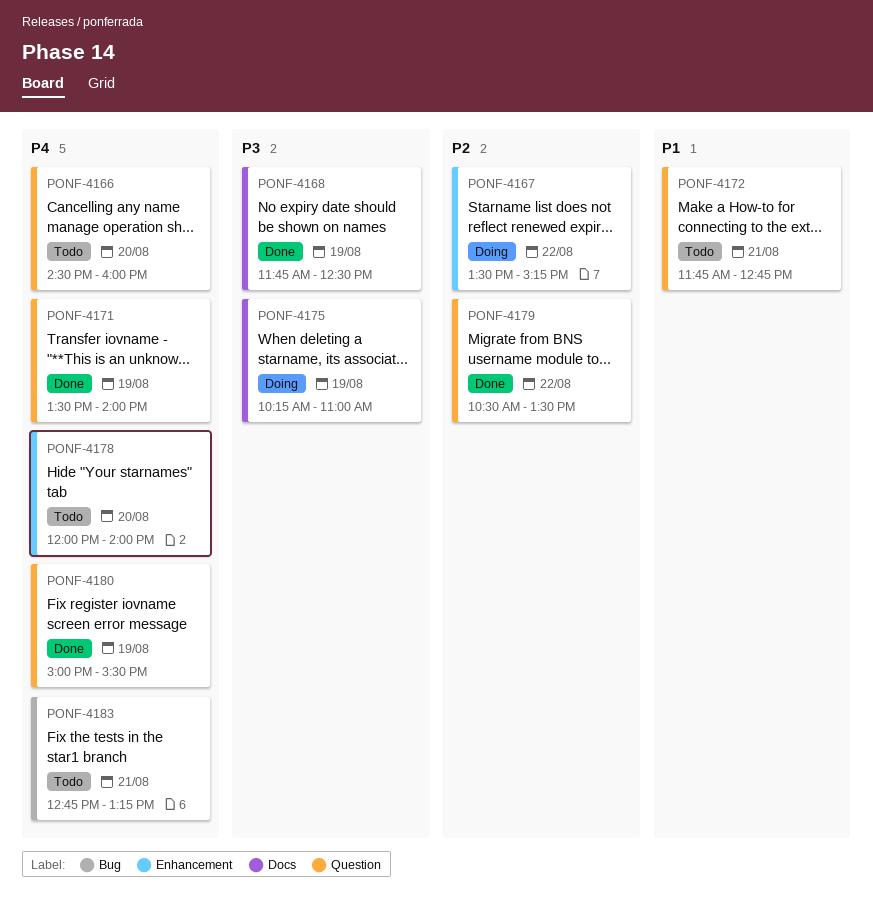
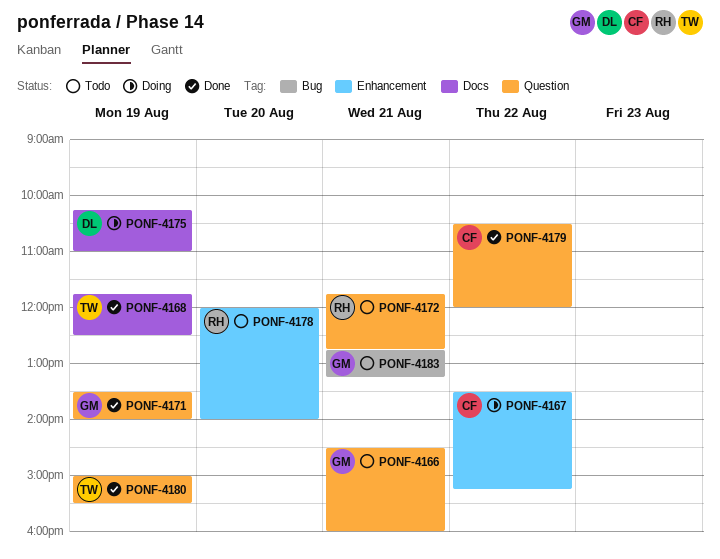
PONF-4166, day: Aug 20 -> Aug 21
PONF-4179, ends: 13:30 -> 12:00

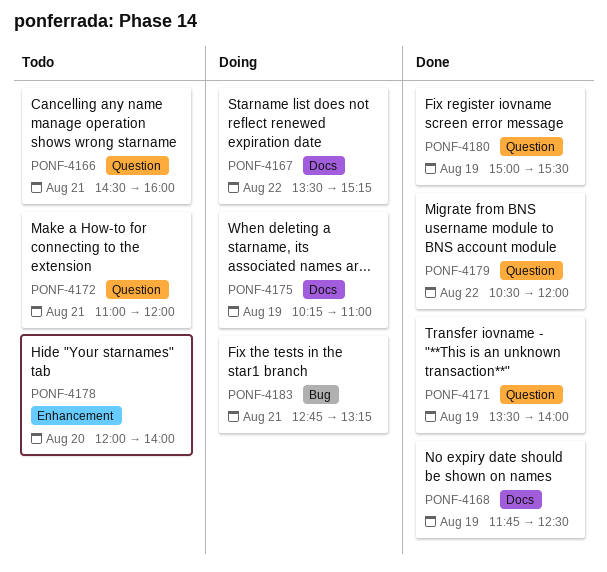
PONF-4167, label: Enhancement -> Docs
PONF-4172, begins: 11:45 -> 11:00
PONF-4172, ends: 12:45 -> 12:00
PONF-4183, status: Todo -> Doing

